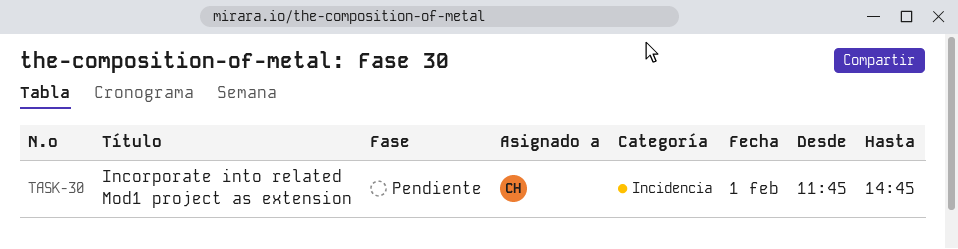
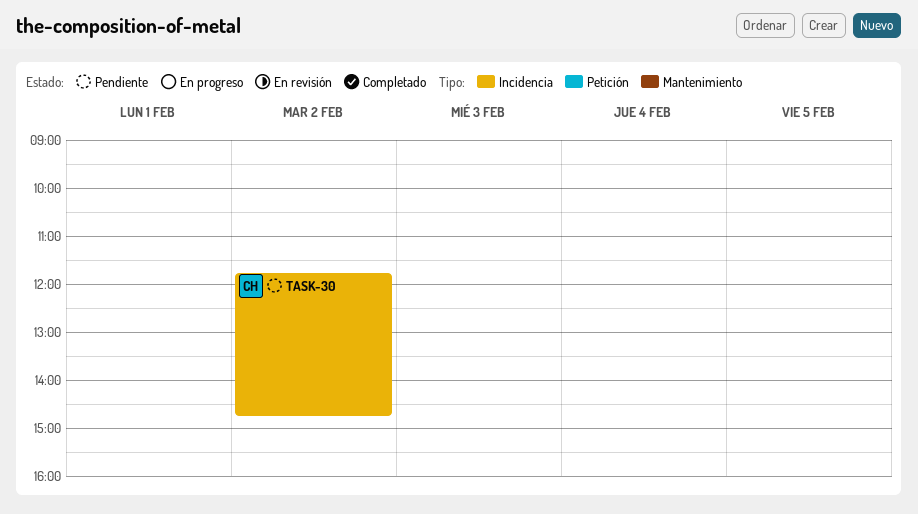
TASK-30, day: Feb 1 -> Feb 2

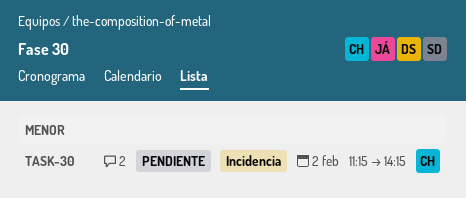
TASK-30, begins: 11:45 -> 11:15
TASK-30, ends: 14:45 -> 14:15

